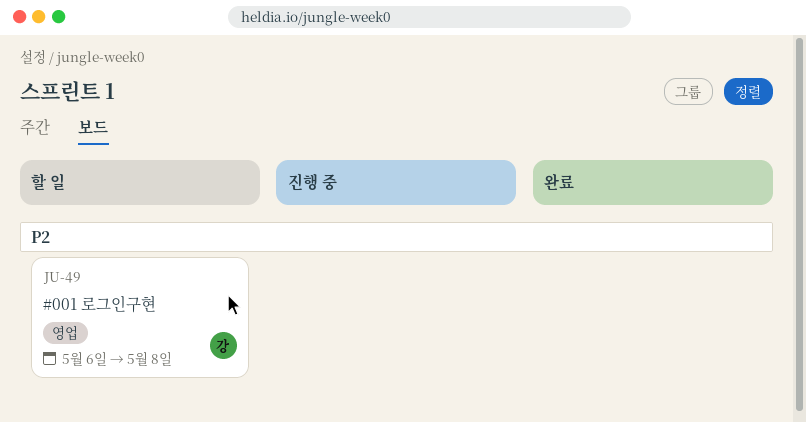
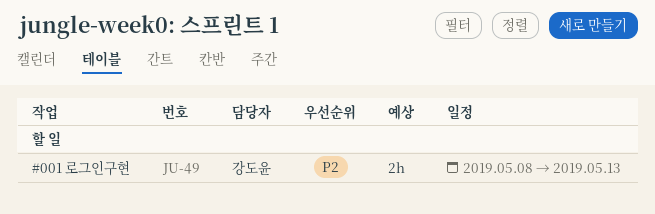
JU-49, start: May 6 -> May 8
JU-49, due: May 8 -> May 13

